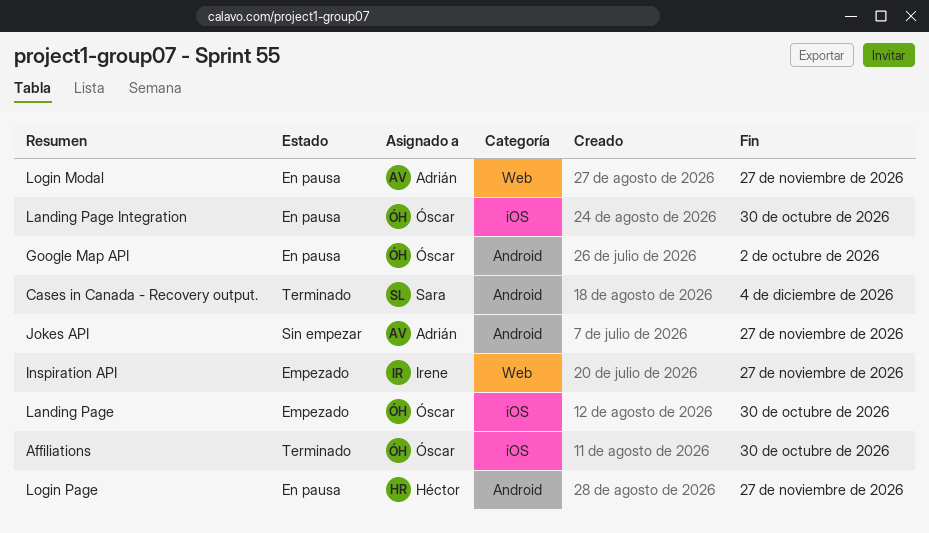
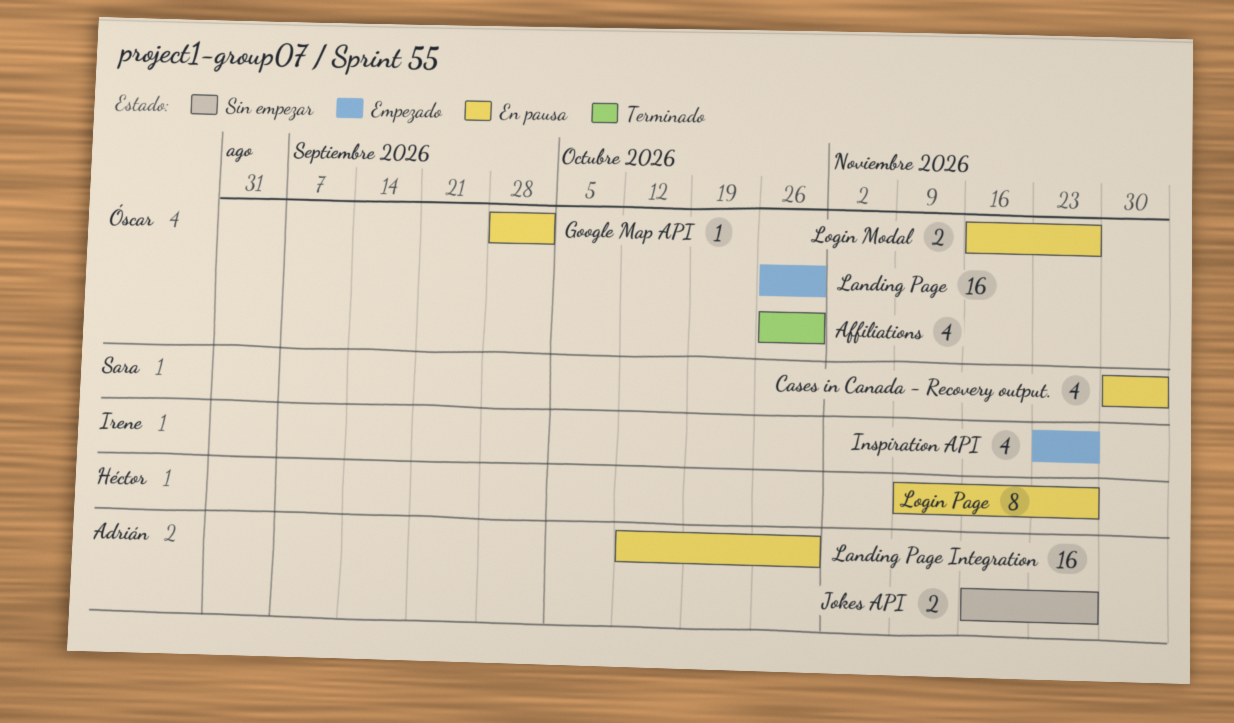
Cases in Canada - Recovery output., status: Terminado -> En pausa
Landing Page Integration, owner: Óscar -> Adrián
Login Modal, owner: Adrián -> Óscar

